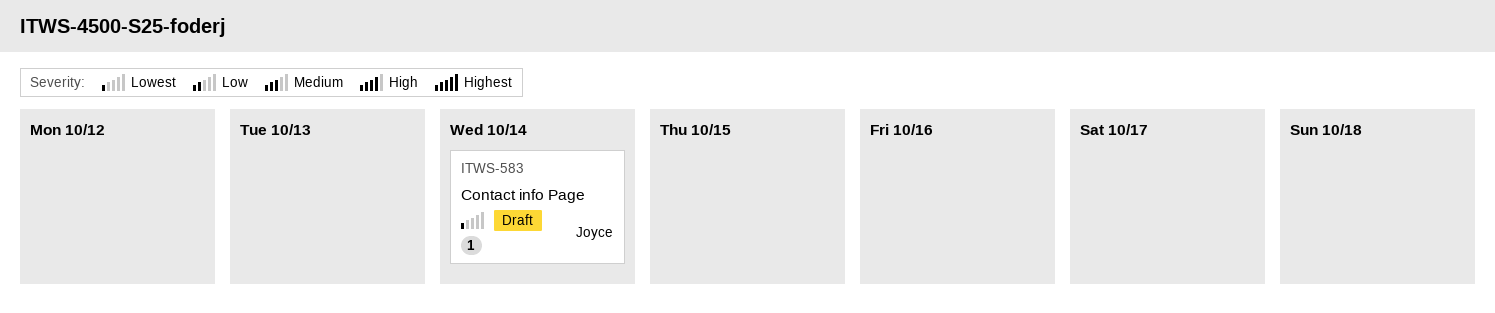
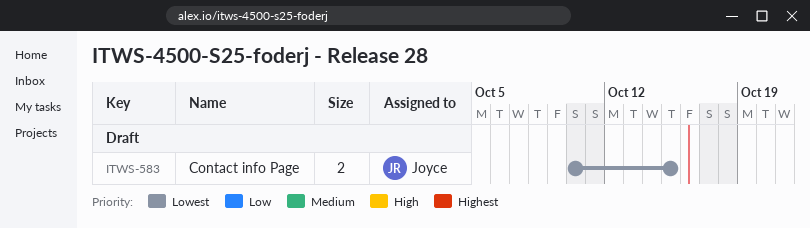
ITWS-583, estimate: 1 -> 2
ITWS-583, due: Oct 14 -> Oct 15

